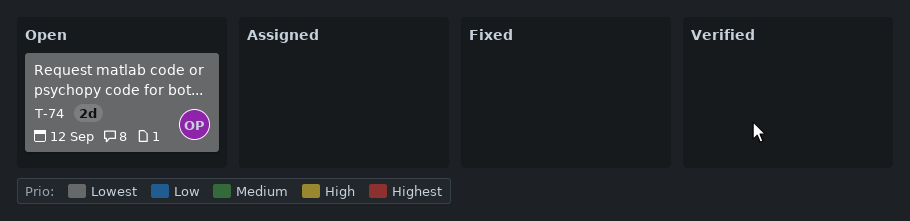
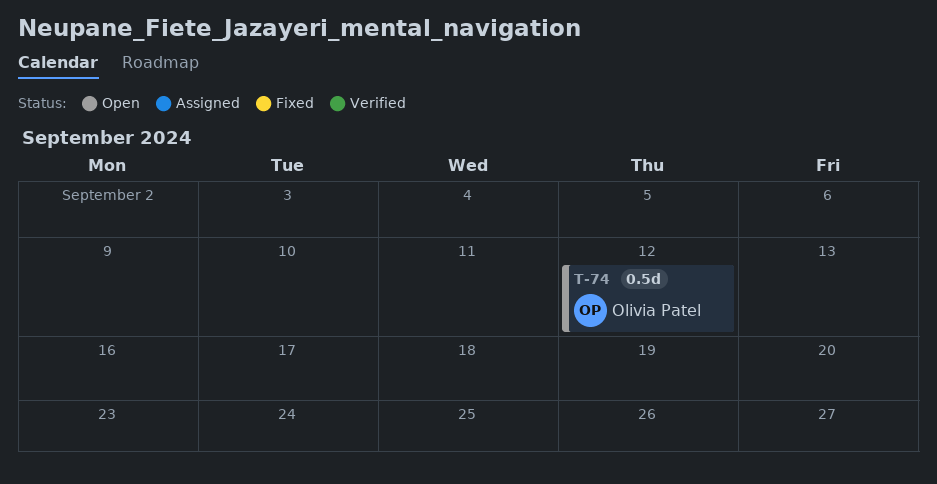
T-74, estimate: 2d -> 0.5d

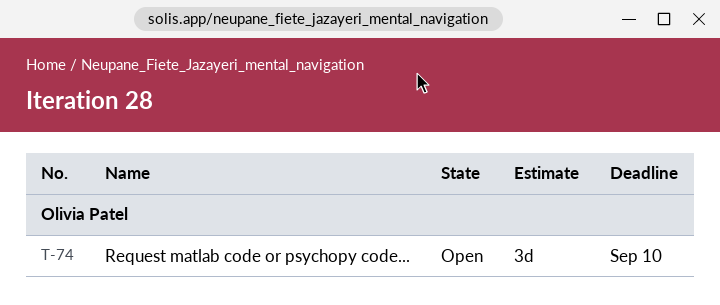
T-74, estimate: 0.5d -> 3d
T-74, due: Sep 12 -> Sep 10

